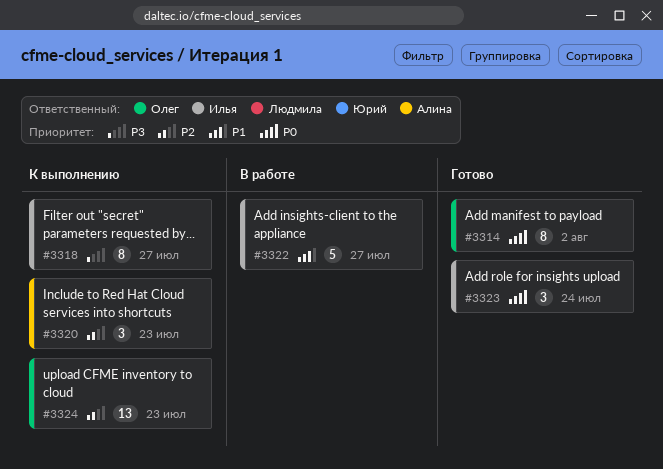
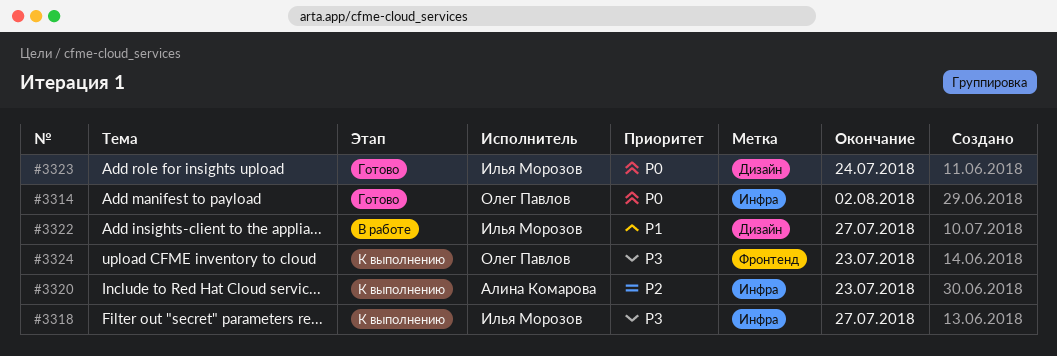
#3324, priority: P2 -> P3

